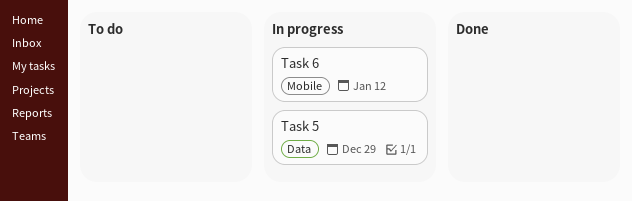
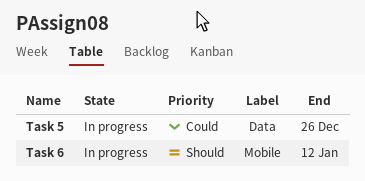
Task 5, due: Dec 29 -> Dec 26

